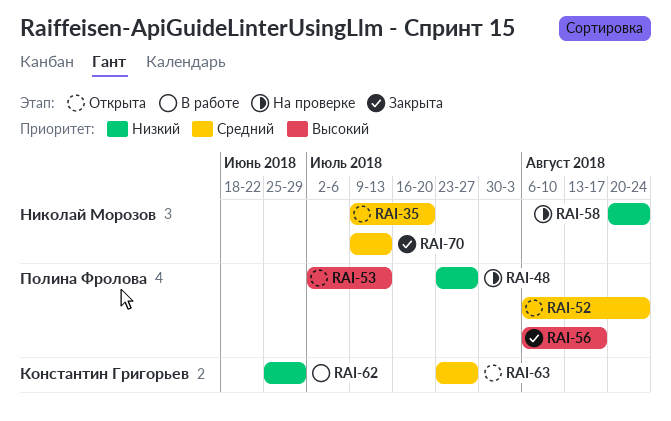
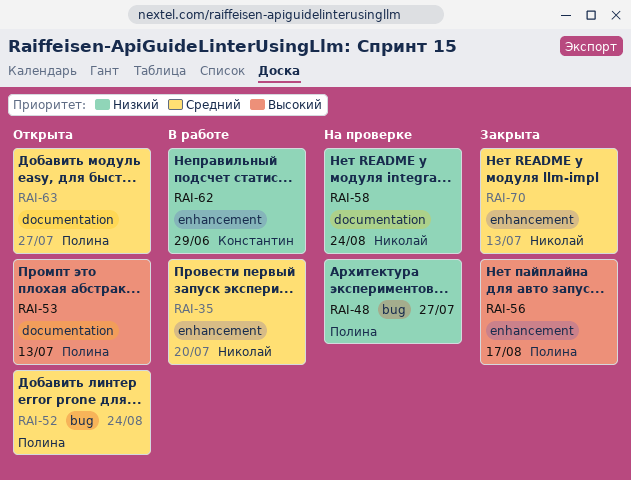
RAI-35, status: Открыта -> В работе
RAI-63, owner: Константин Григорьев -> Полина Фролова

